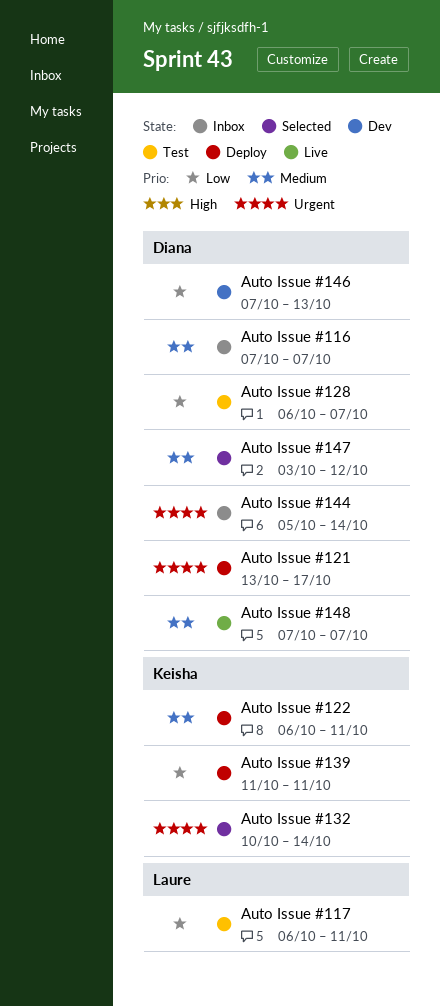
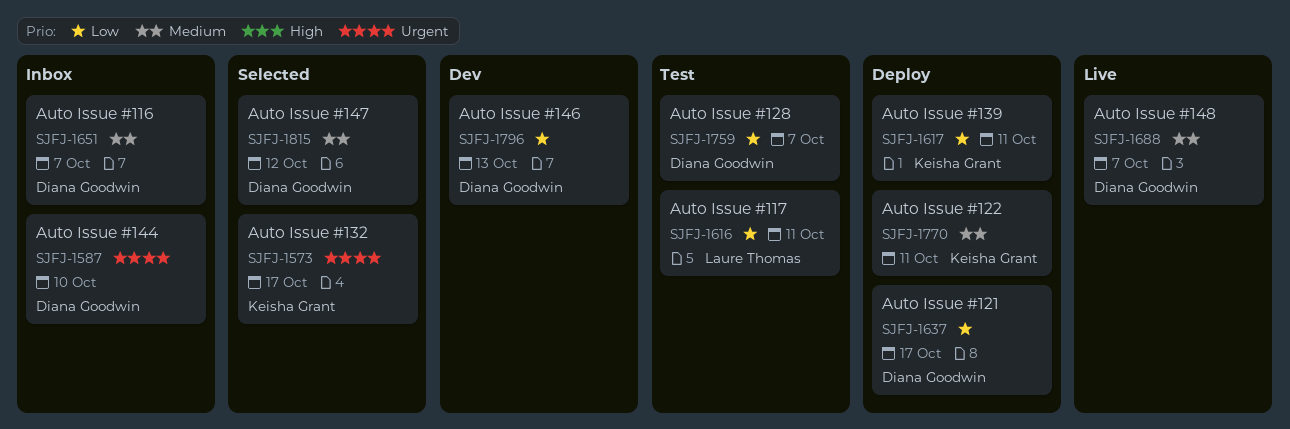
Auto Issue #121, priority: Urgent -> Low
Auto Issue #132, due: Oct 14 -> Oct 17
Auto Issue #144, due: Oct 14 -> Oct 10

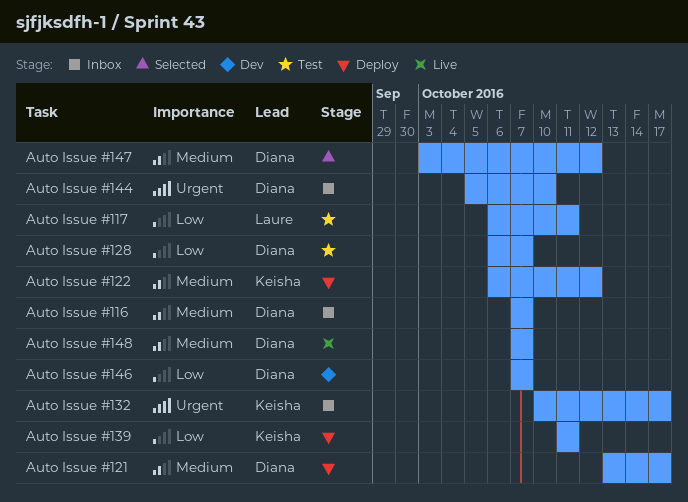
Auto Issue #121, priority: Low -> Medium
Auto Issue #122, due: Oct 11 -> Oct 12
Auto Issue #132, status: Selected -> Inbox
Auto Issue #146, due: Oct 13 -> Oct 7

